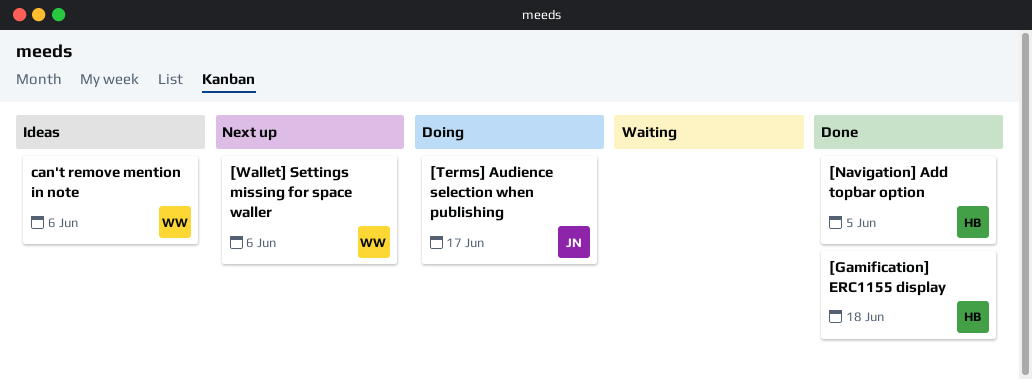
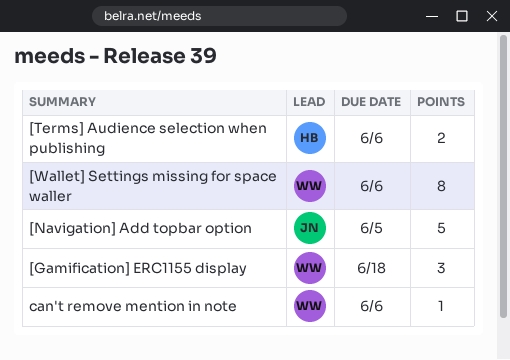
[Gamification] ERC1155 display, owner: HB -> WW
[Navigation] Add topbar option, owner: HB -> JN
[Terms] Audience selection when publishing, owner: JN -> HB
[Terms] Audience selection when publishing, due: Jun 17 -> Jun 6

